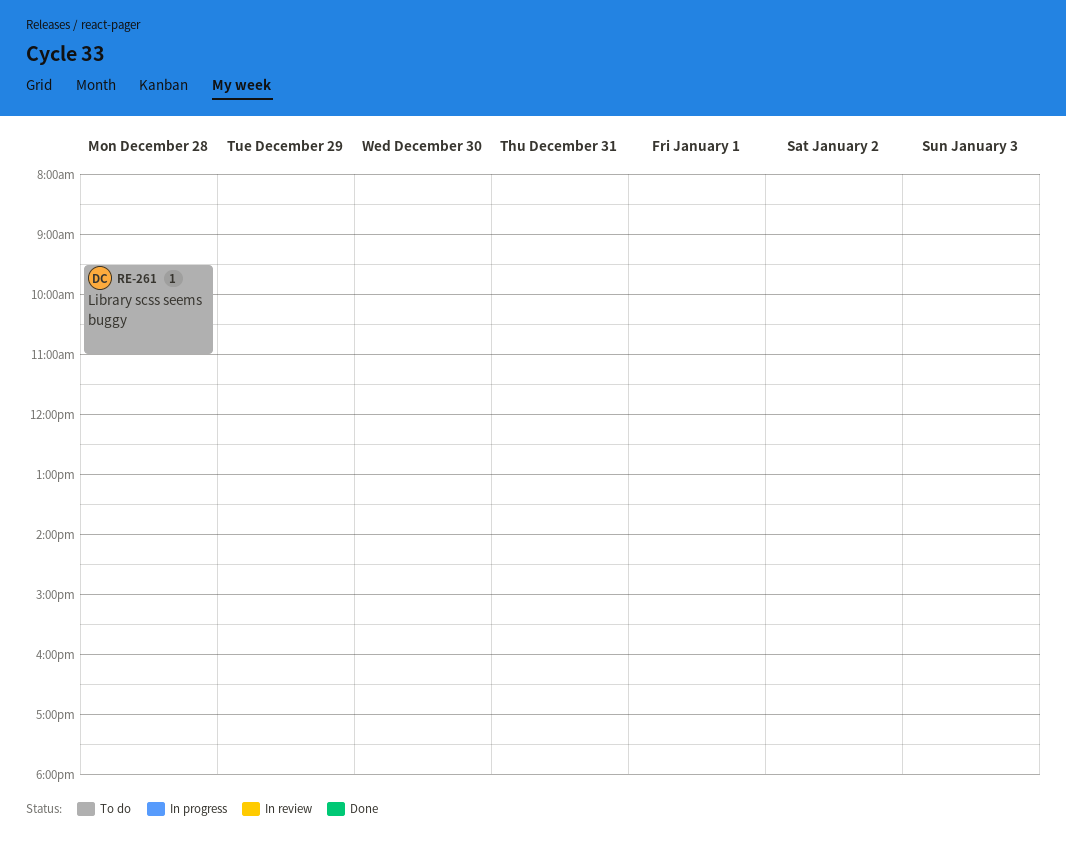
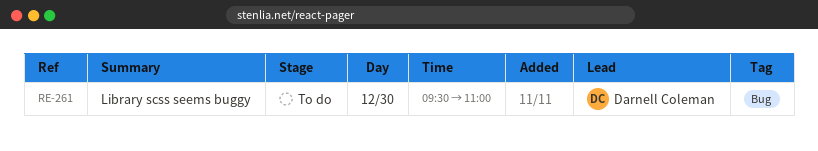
RE-261, day: Dec 28 -> Dec 30

